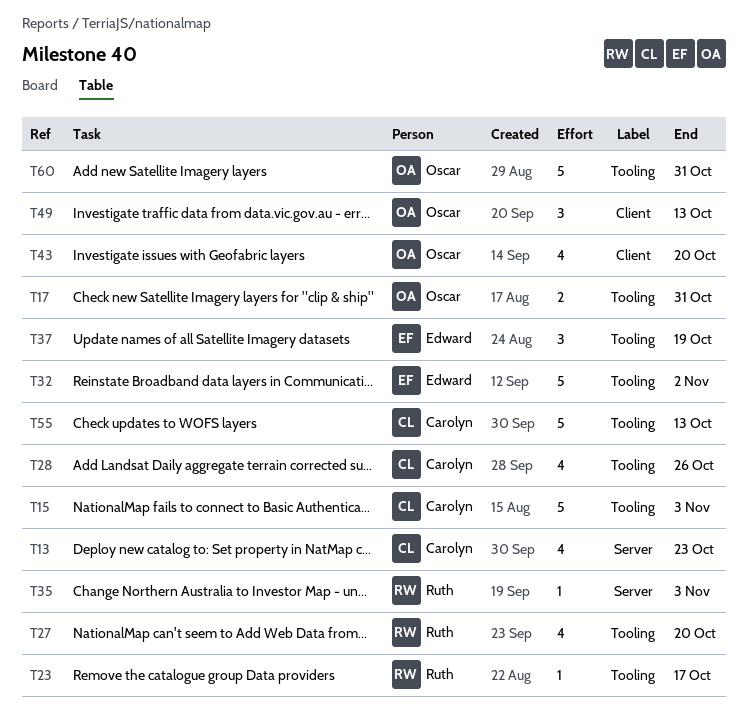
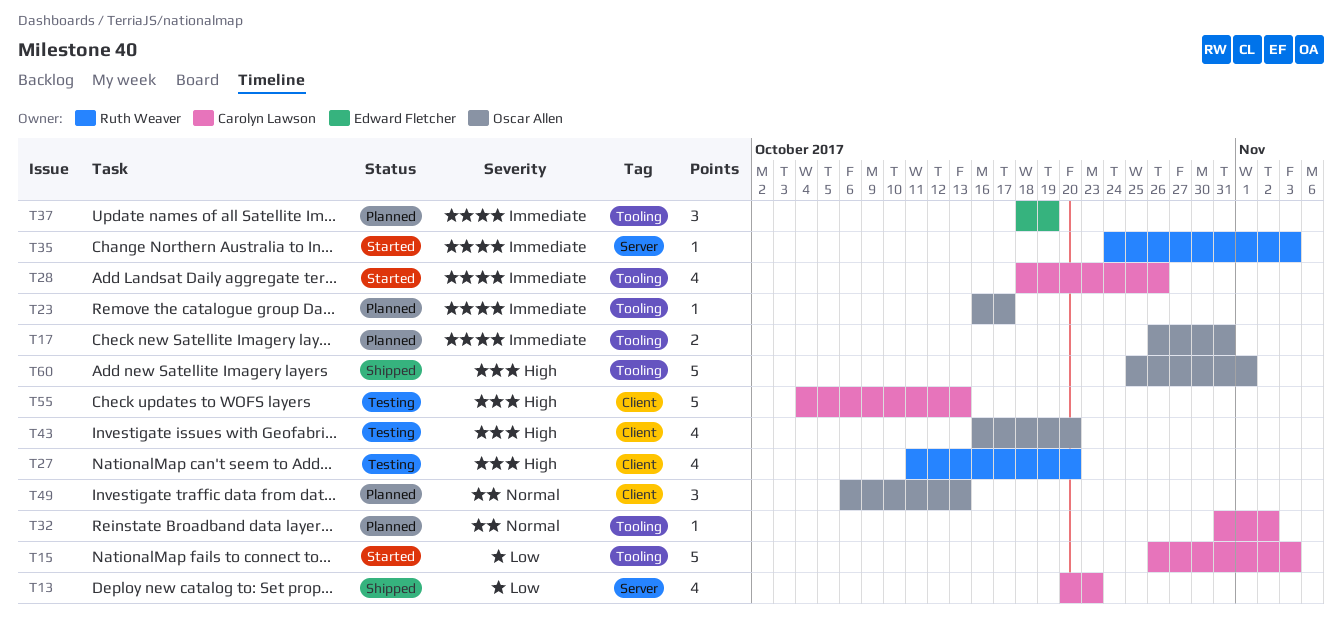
T23, owner: Ruth Weaver -> Oscar Allen
T27, label: Tooling -> Client
T32, owner: Edward Fletcher -> Carolyn Lawson
T32, estimate: 5 -> 1
T55, label: Tooling -> Client
T60, due: Oct 31 -> Nov 1

